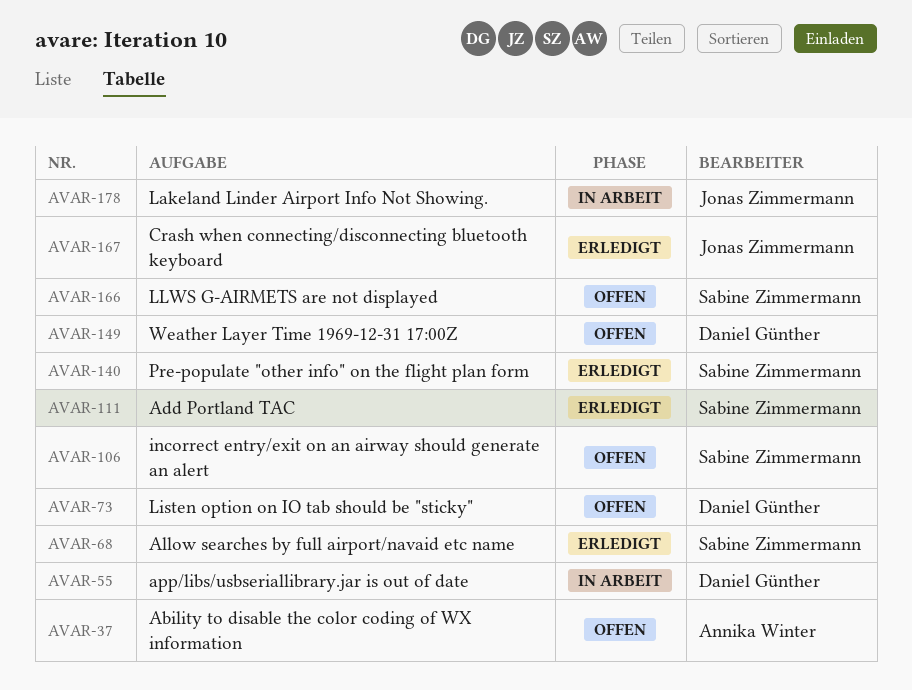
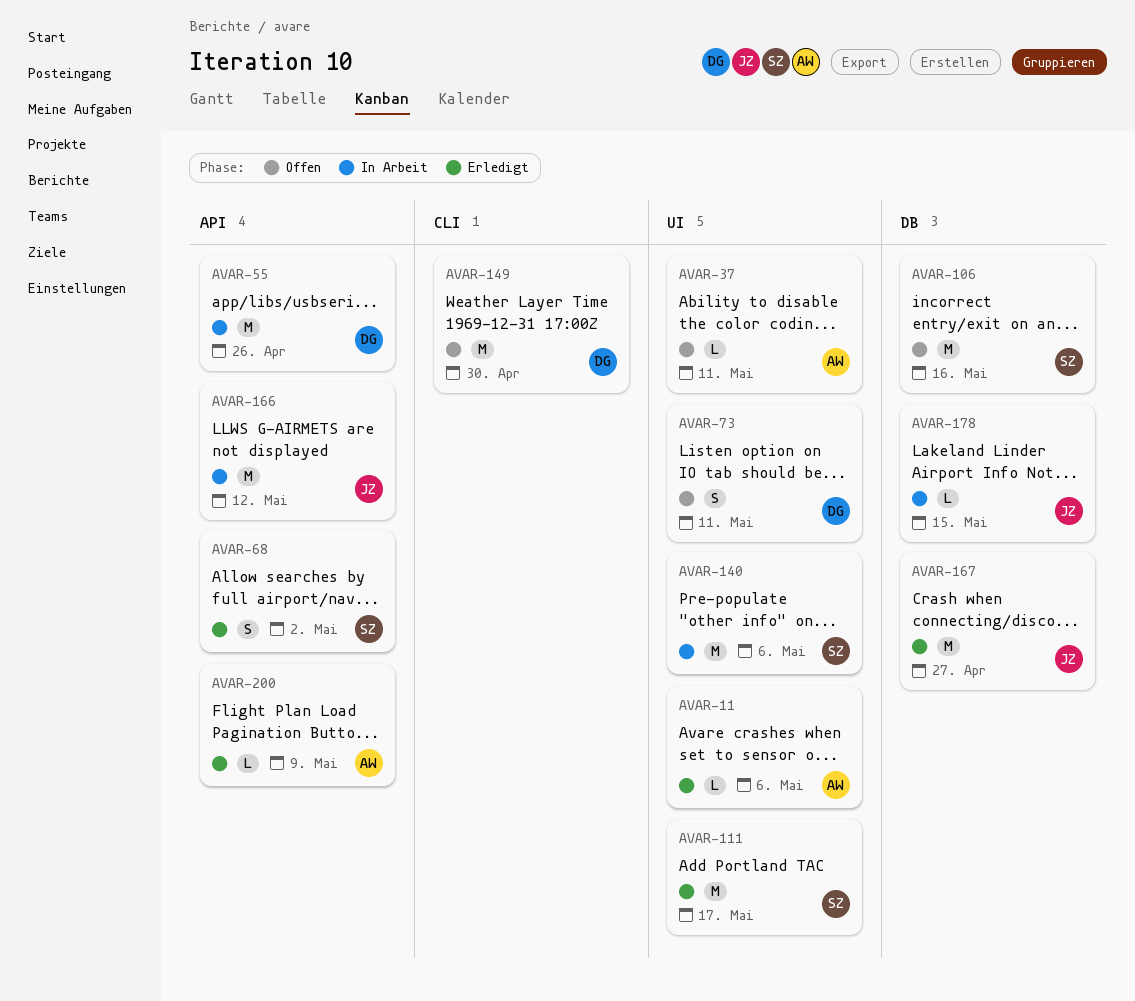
AVAR-11: none -> present
AVAR-140, status: Erledigt -> In Arbeit
AVAR-166, status: Offen -> In Arbeit
AVAR-166, owner: Sabine Zimmermann -> Jonas Zimmermann
AVAR-200: none -> present

